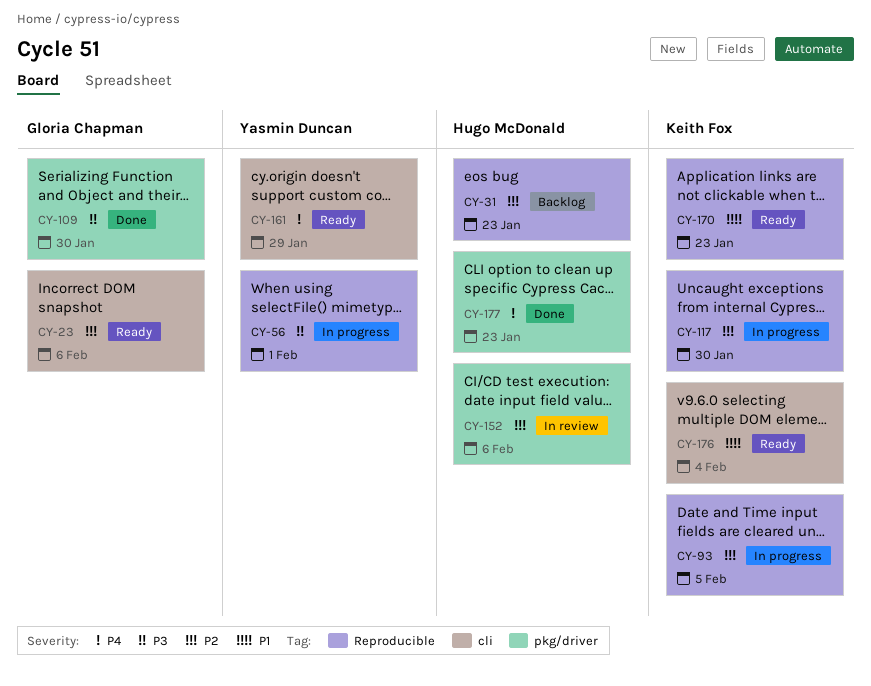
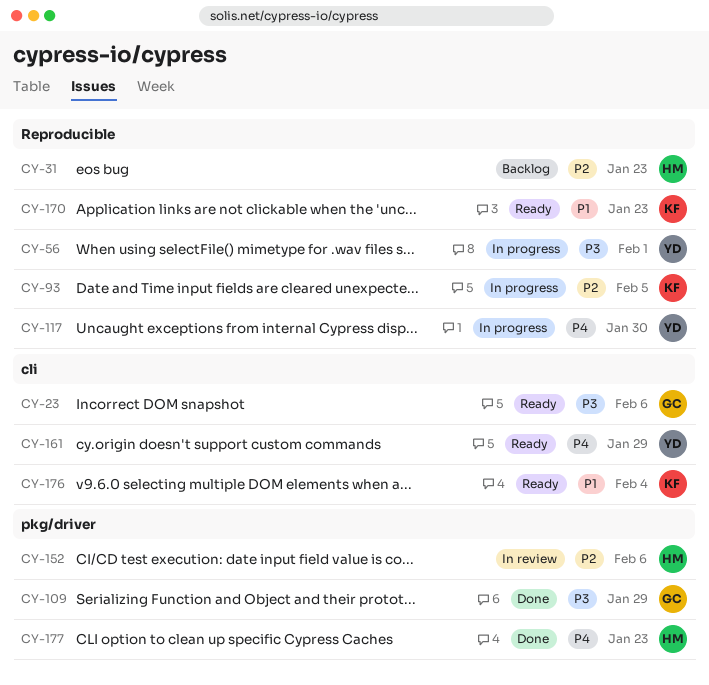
CY-23, priority: P2 -> P3
CY-109, due: Jan 30 -> Jan 29
CY-117, owner: Keith Fox -> Yasmin Duncan
CY-117, priority: P2 -> P4

